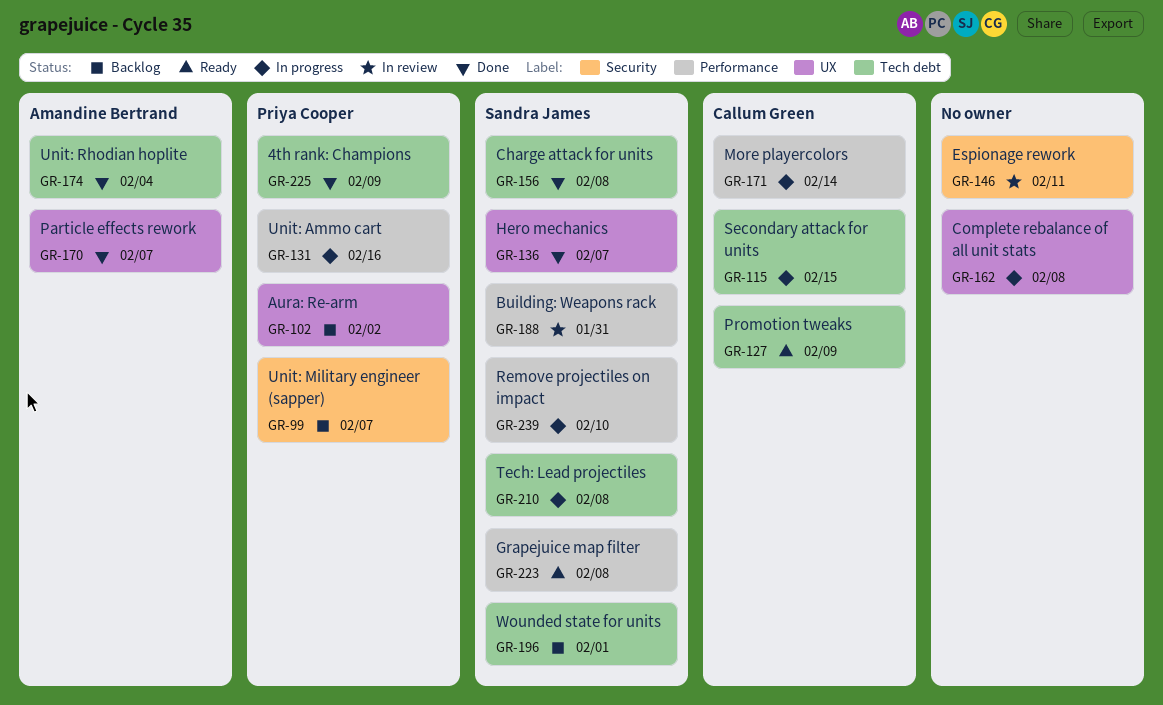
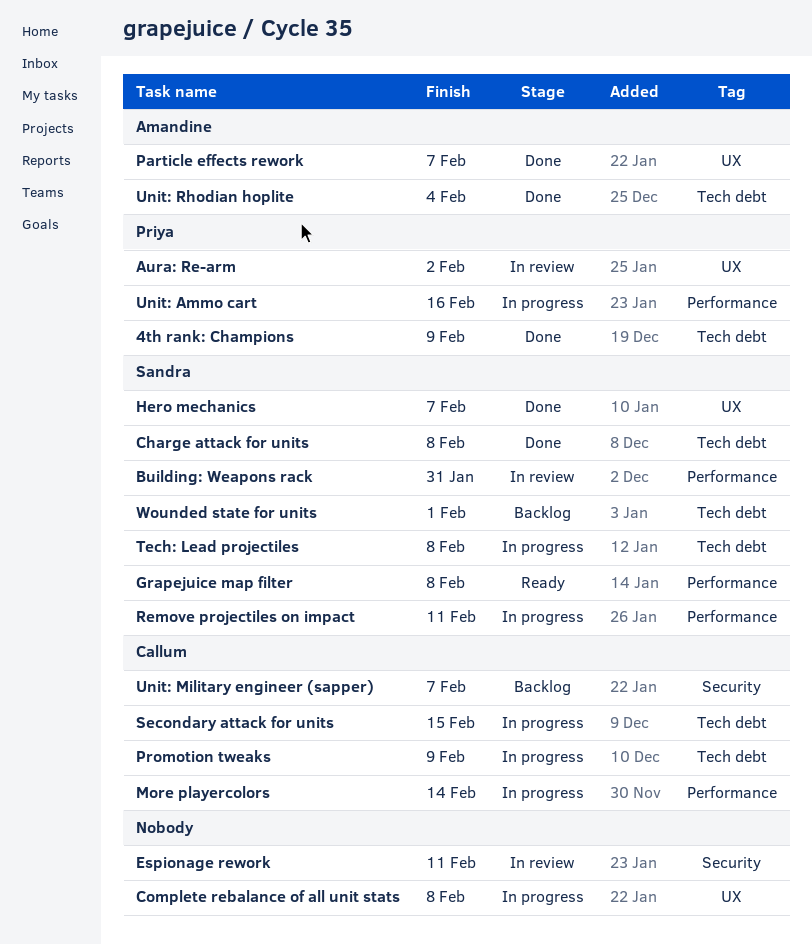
Aura: Re-arm, status: Backlog -> In review
Promotion tweaks, status: Ready -> In progress
Remove projectiles on impact, due: Feb 10 -> Feb 11
Unit: Military engineer (sapper), owner: Priya Cooper -> Callum Green

